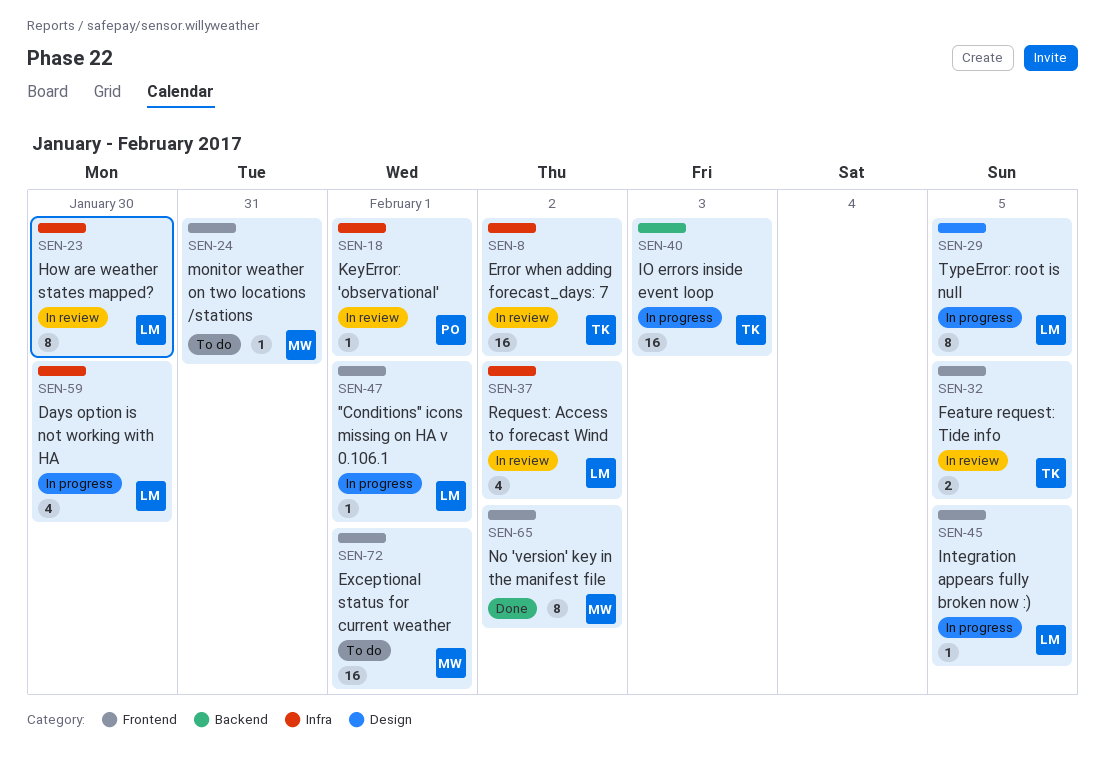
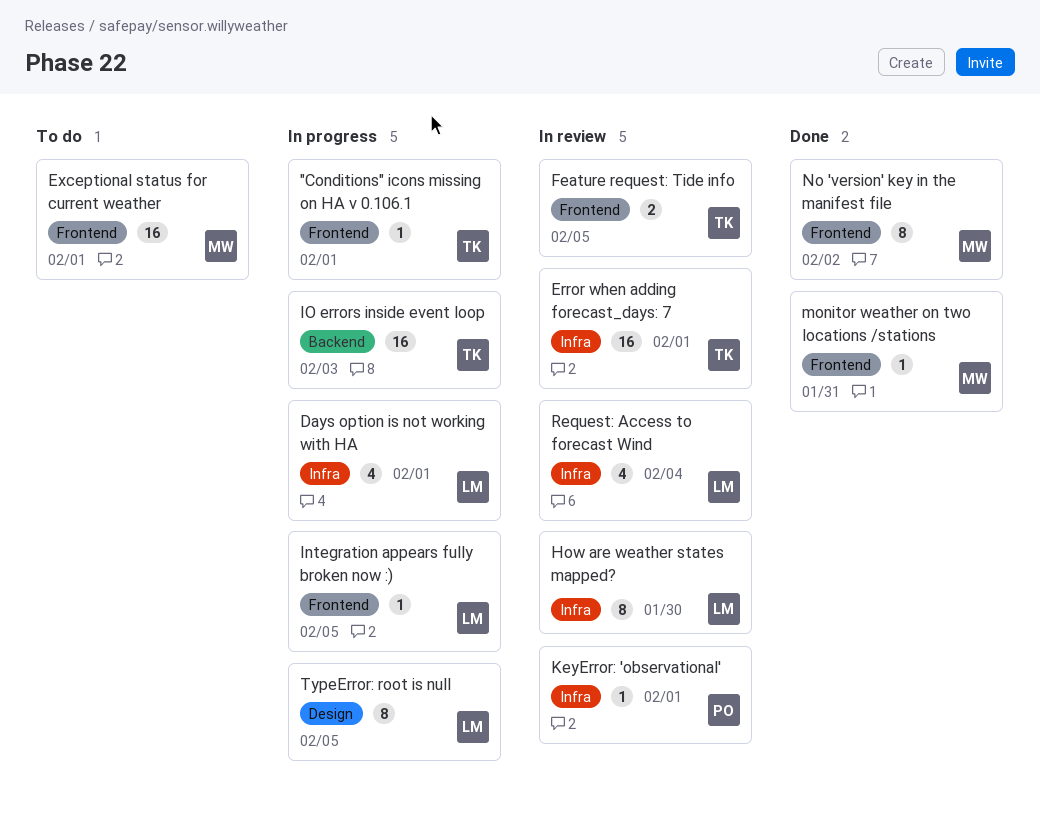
"Conditions" icons missing on HA v 0.106.1, owner: LM -> TK
Days option is not working with HA, due: Jan 30 -> Feb 1
Error when adding forecast_days: 7, due: Feb 2 -> Feb 1
monitor weather on two locations /stations, status: To do -> Done
Request: Access to forecast Wind, due: Feb 2 -> Feb 4

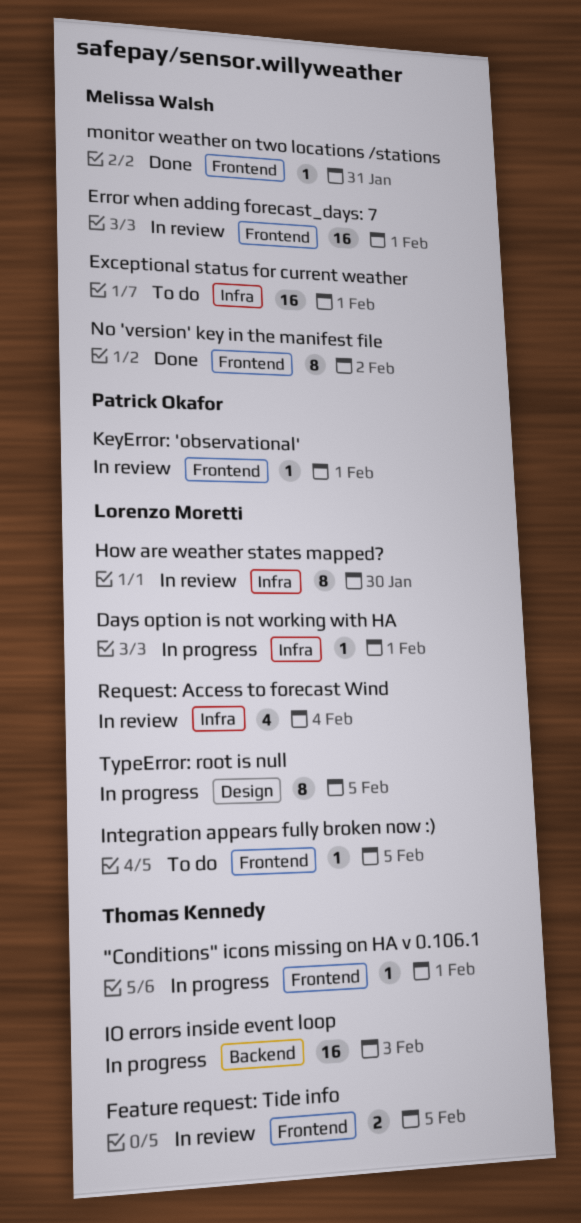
Days option is not working with HA, estimate: 4 -> 1
Error when adding forecast_days: 7, owner: Thomas Kennedy -> Melissa Walsh
Error when adding forecast_days: 7, label: Infra -> Frontend
Exceptional status for current weather, label: Frontend -> Infra
Integration appears fully broken now :), status: In progress -> To do
KeyError: 'observational', label: Infra -> Frontend

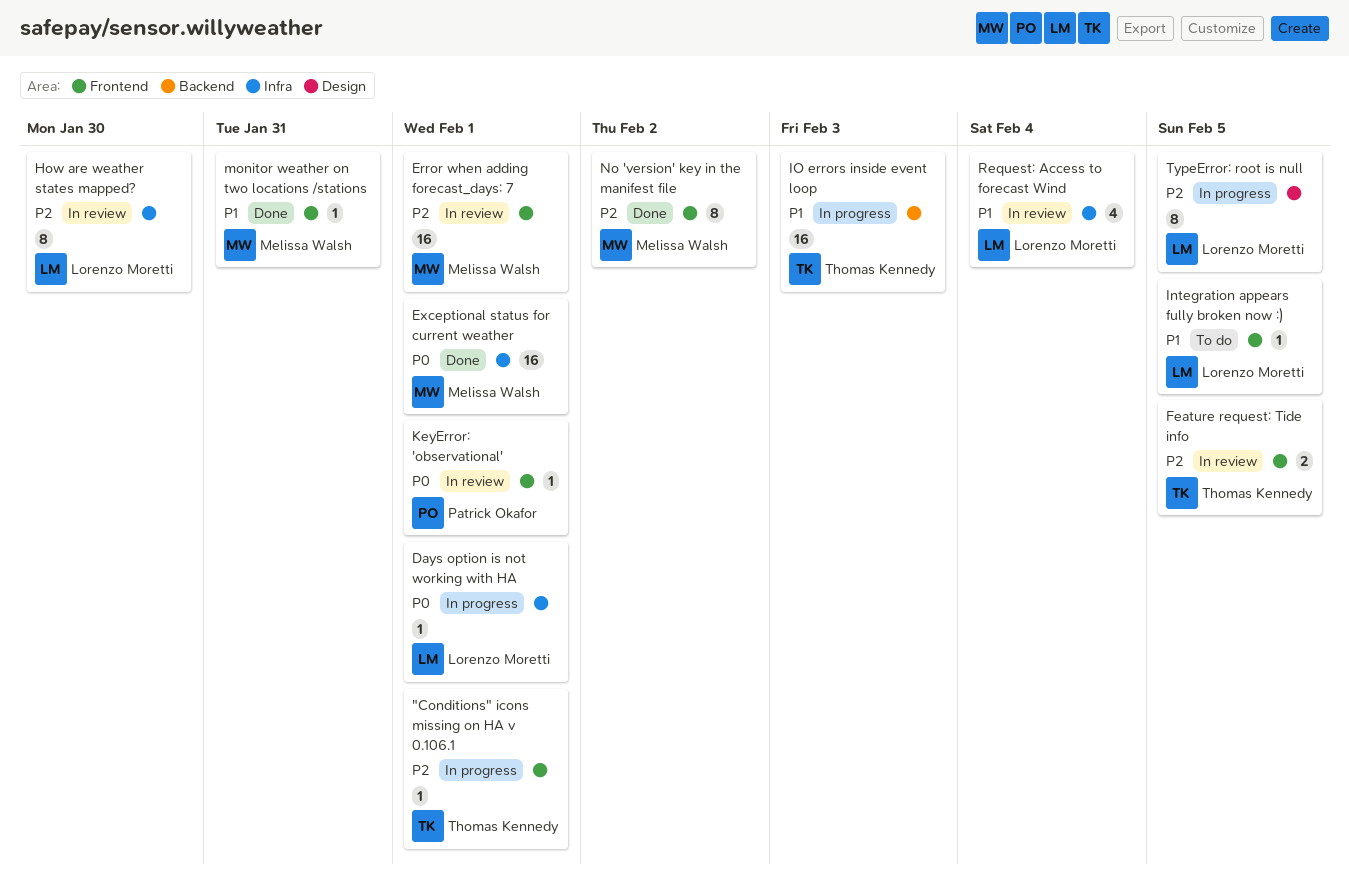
Exceptional status for current weather, status: To do -> Done

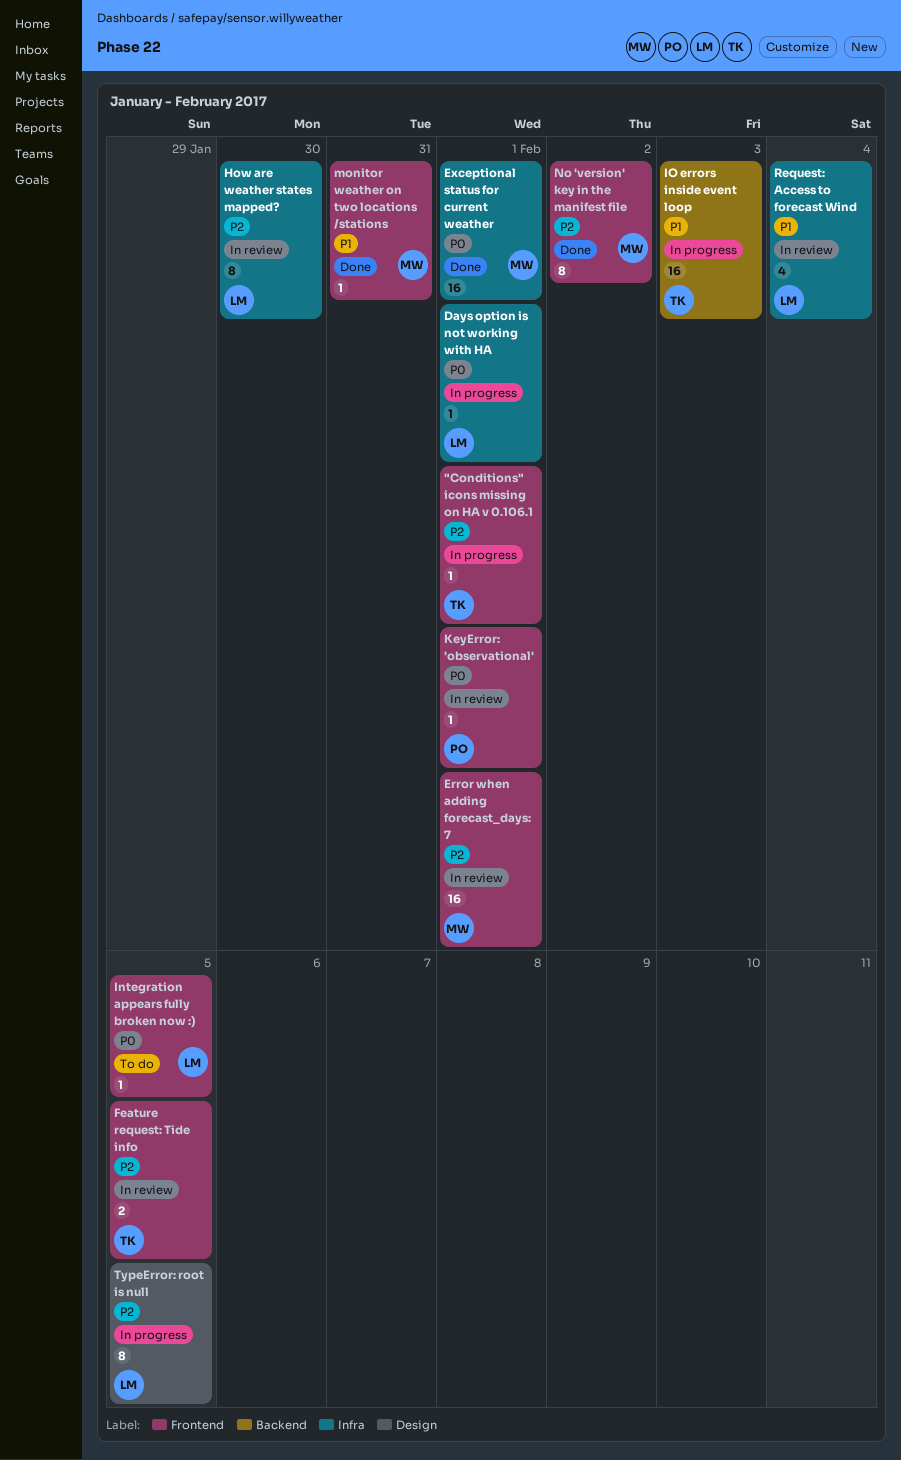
Integration appears fully broken now :), priority: P1 -> P0

